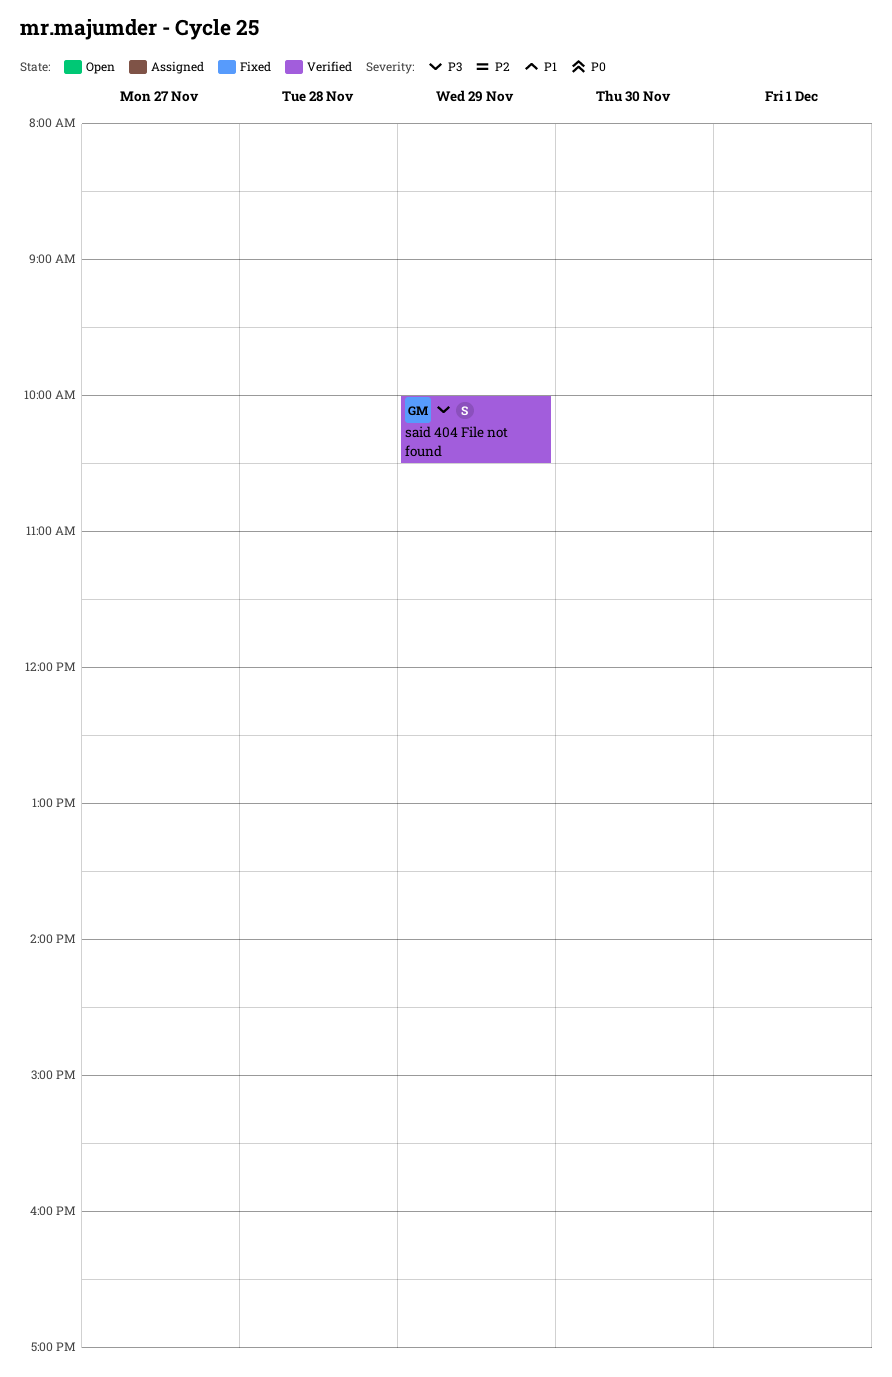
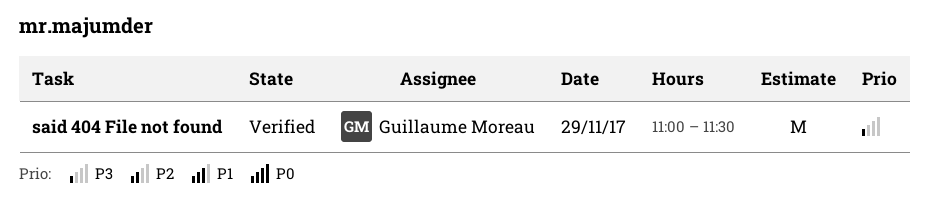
said 404 File not found, estimate: S -> M
said 404 File not found, begins: 10:00 -> 11:00
said 404 File not found, ends: 10:30 -> 11:30

